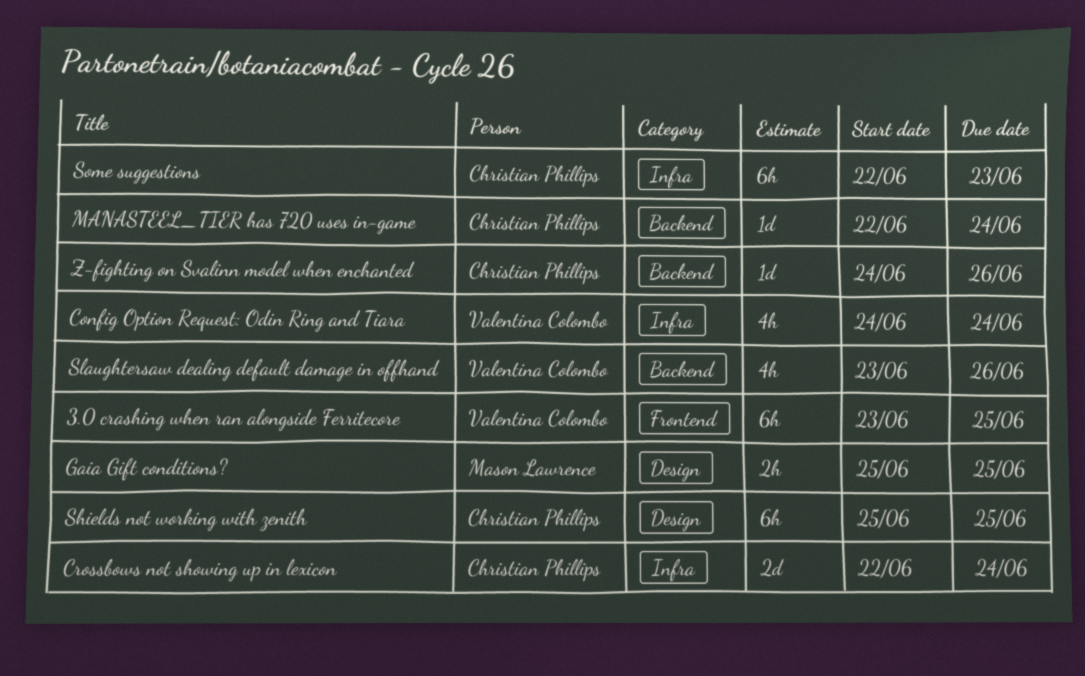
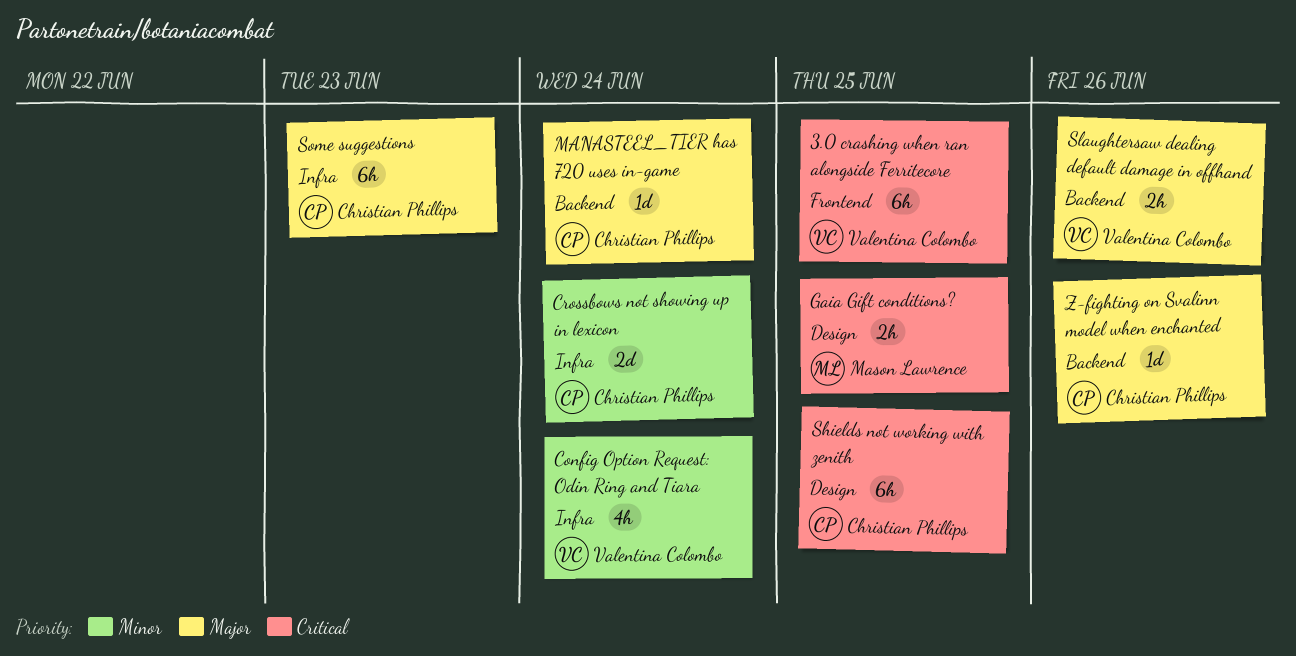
Slaughtersaw dealing default damage in offhand, estimate: 4h -> 2h

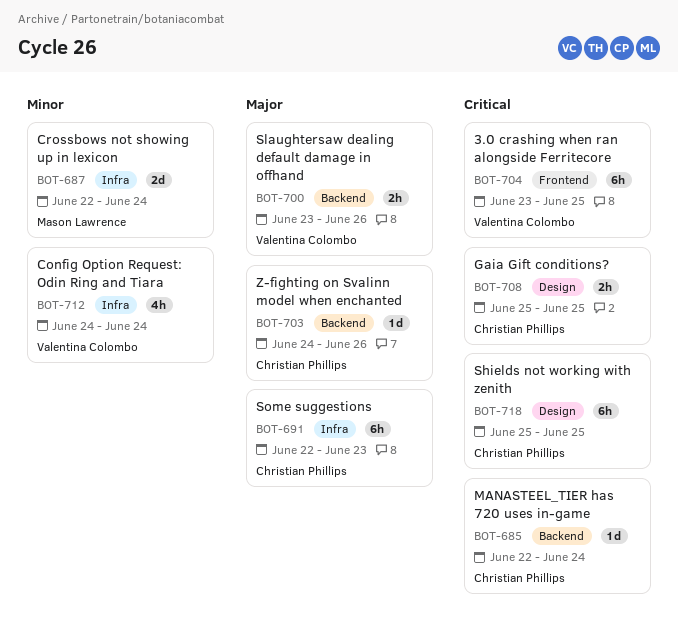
Crossbows not showing up in lexicon, owner: Christian Phillips -> Mason Lawrence
Gaia Gift conditions?, owner: Mason Lawrence -> Christian Phillips
MANASTEEL_TIER has 720 uses in-game, priority: Major -> Critical

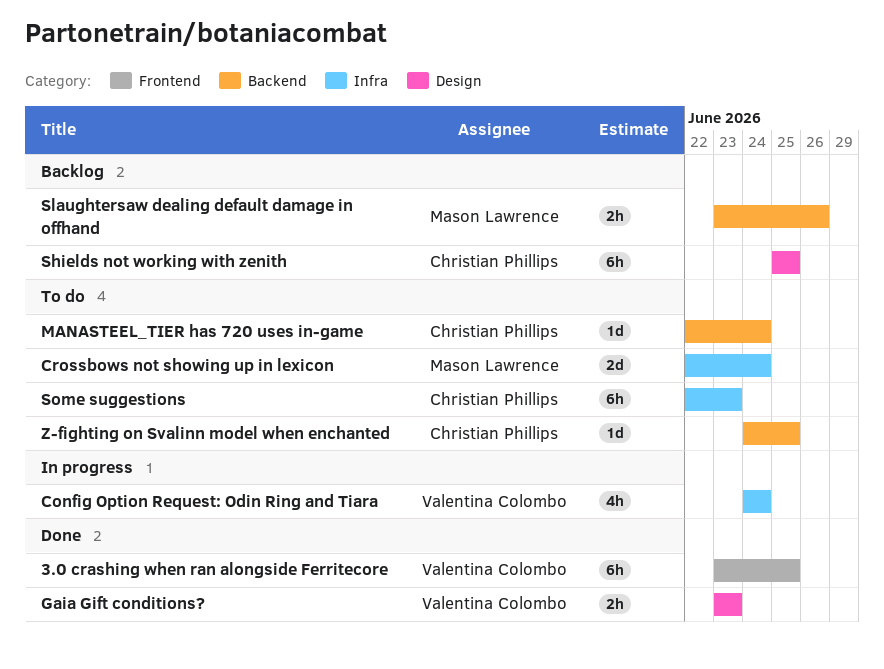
Gaia Gift conditions?, owner: Christian Phillips -> Valentina Colombo
Gaia Gift conditions?, start: Jun 25 -> Jun 23
Gaia Gift conditions?, due: Jun 25 -> Jun 23
Slaughtersaw dealing default damage in offhand, owner: Valentina Colombo -> Mason Lawrence
Z-fighting on Svalinn model when enchanted, due: Jun 26 -> Jun 25

